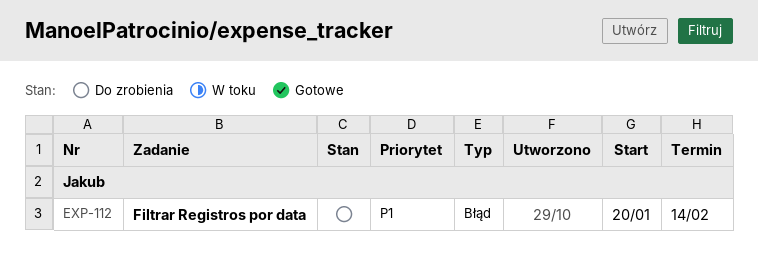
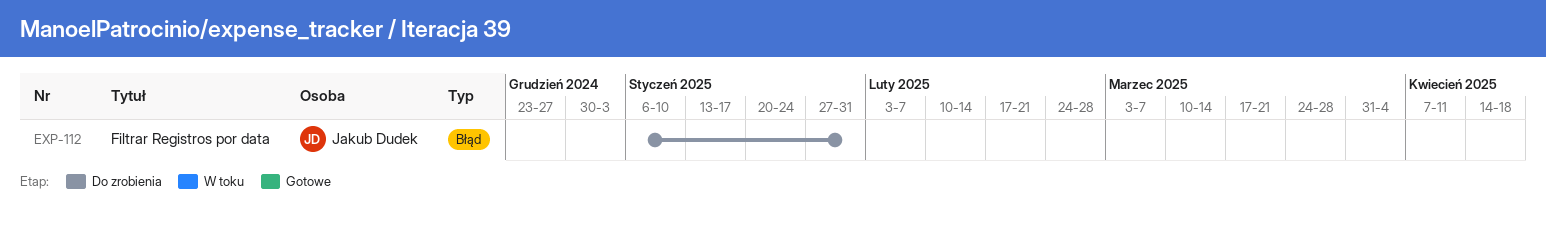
EXP-112, start: Jan 20 -> Jan 6
EXP-112, due: Feb 14 -> Jan 31

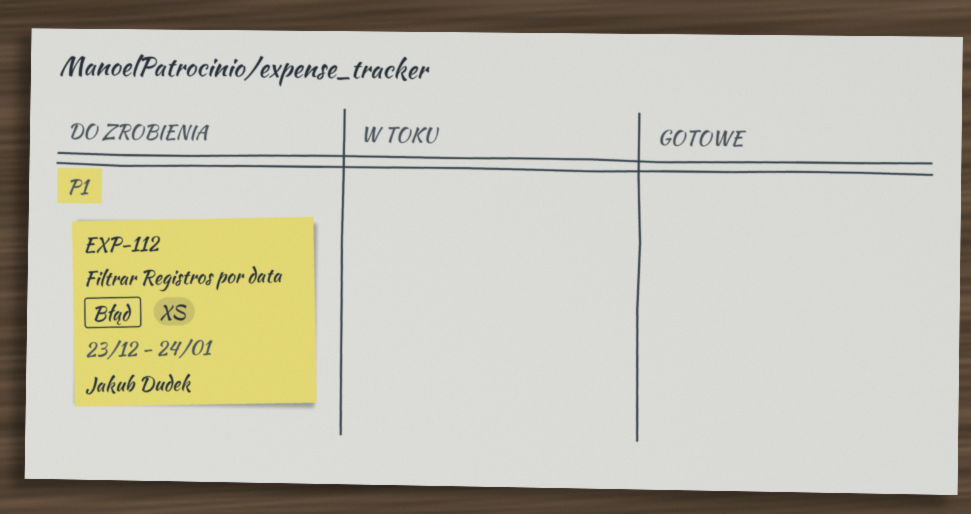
EXP-112, start: Jan 6 -> Dec 23
EXP-112, due: Jan 31 -> Jan 24

